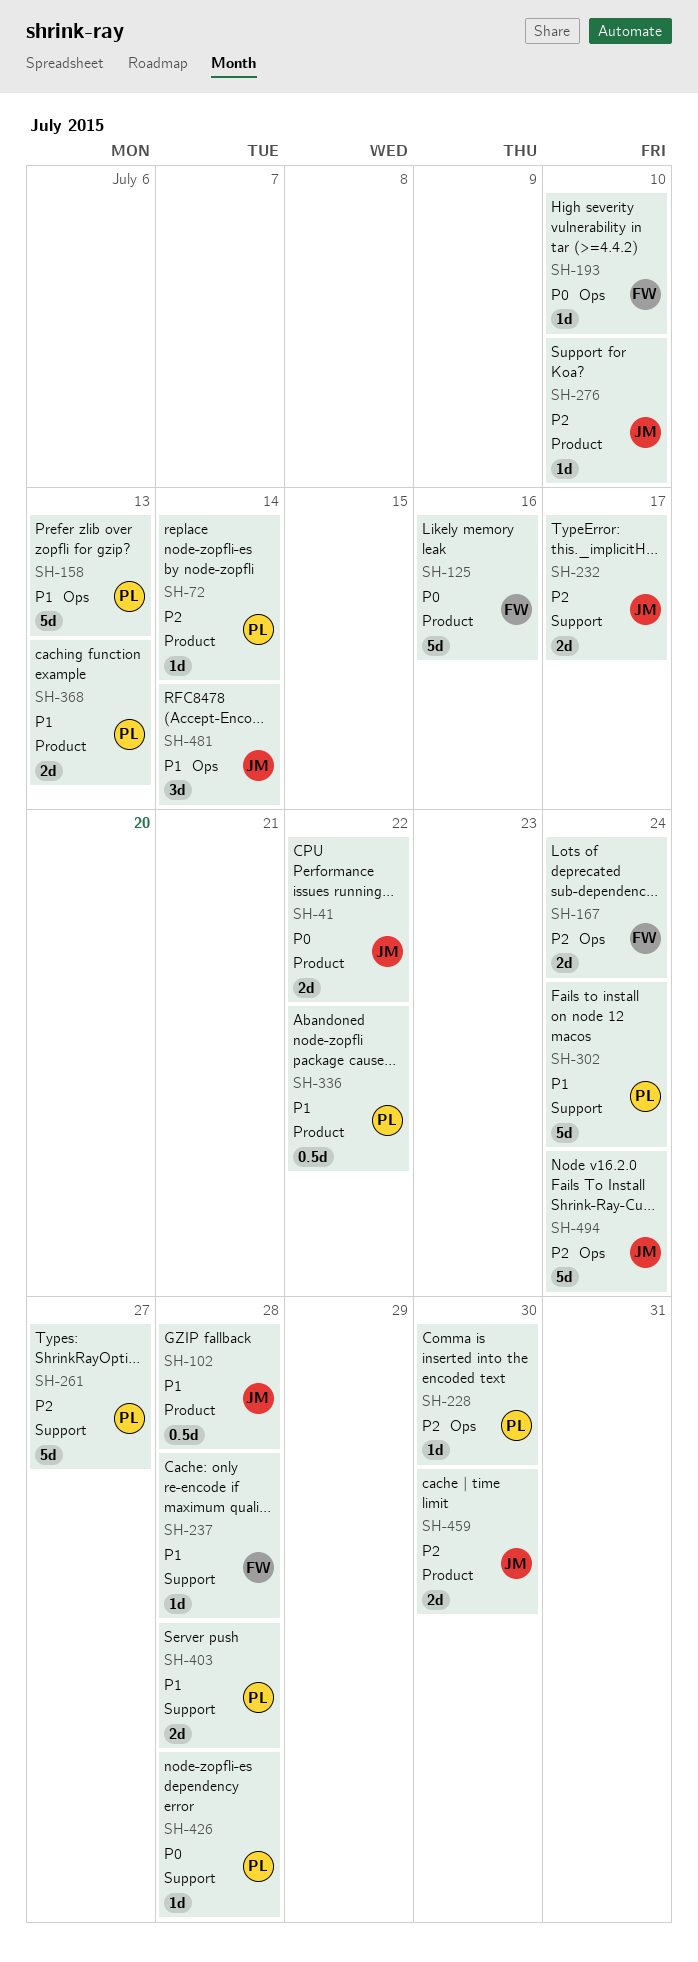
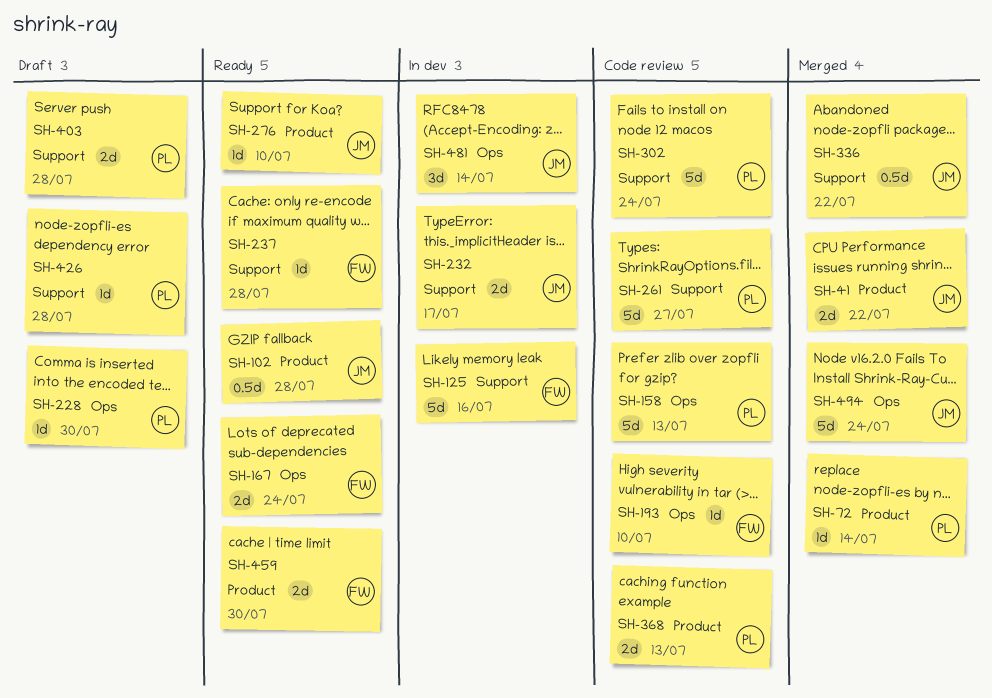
SH-125, label: Product -> Support
SH-336, owner: PL -> JM
SH-336, label: Product -> Support
SH-459, owner: JM -> FW

